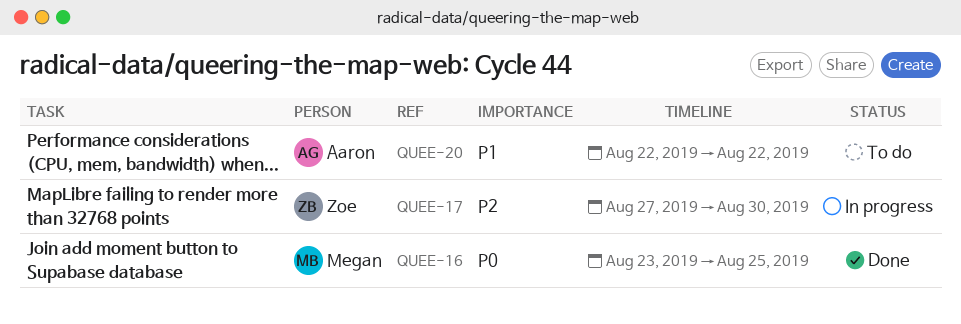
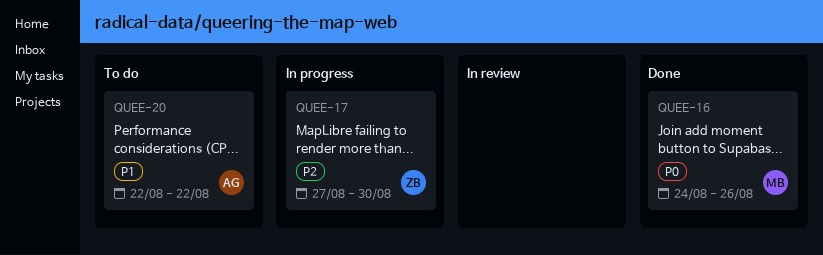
QUEE-16, start: Aug 23 -> Aug 24
QUEE-16, due: Aug 25 -> Aug 26

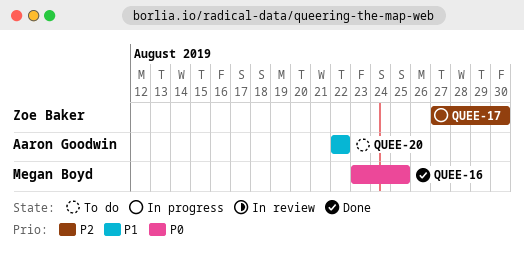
QUEE-16, start: Aug 24 -> Aug 23
QUEE-16, due: Aug 26 -> Aug 25

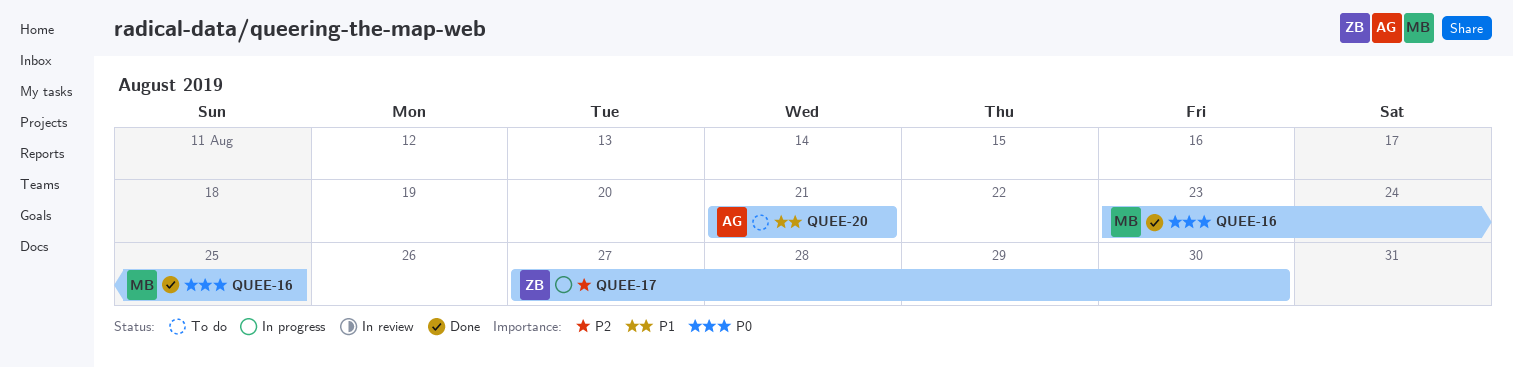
QUEE-20, start: Aug 22 -> Aug 21
QUEE-20, due: Aug 22 -> Aug 21

